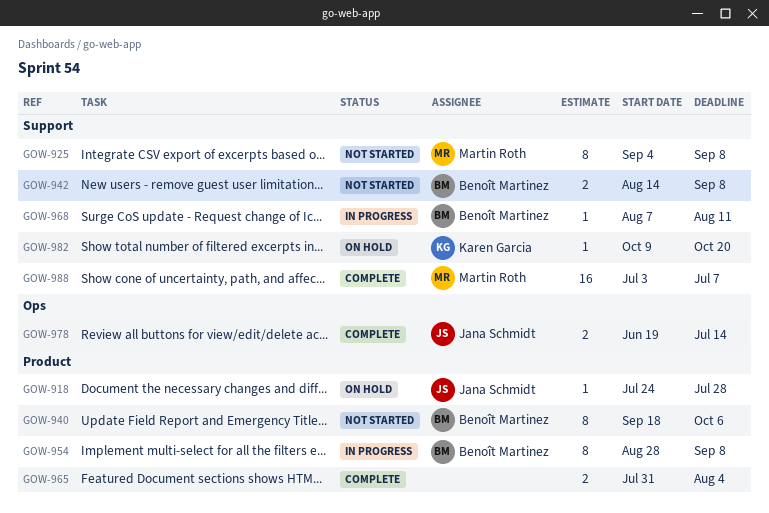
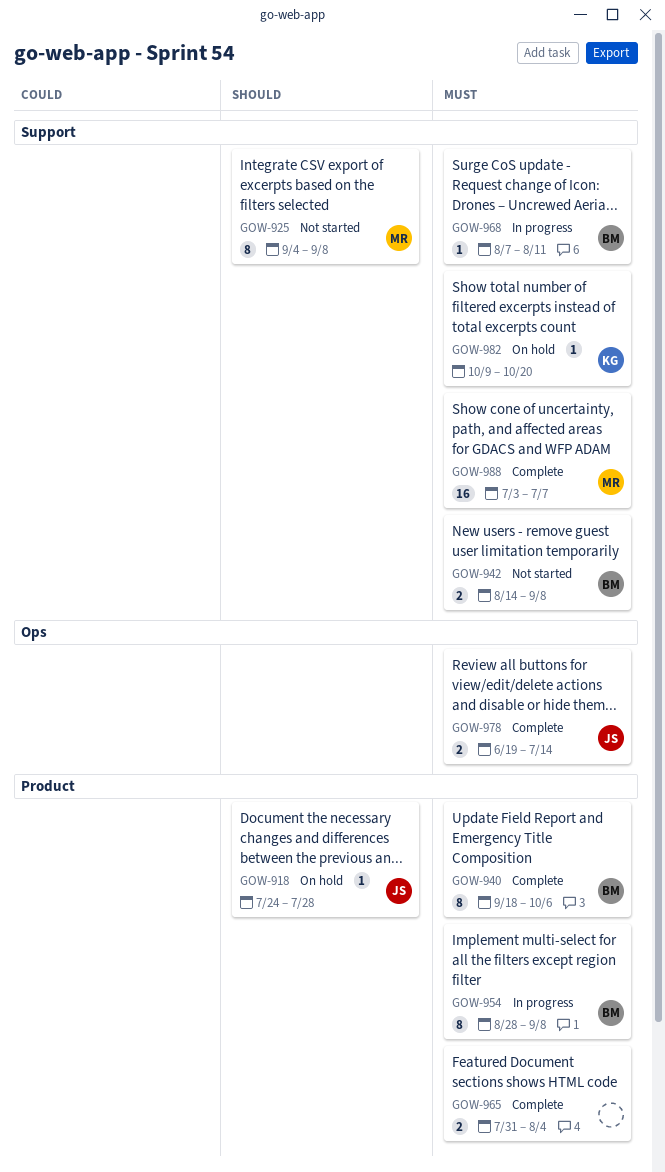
GOW-940, status: Not started -> Complete

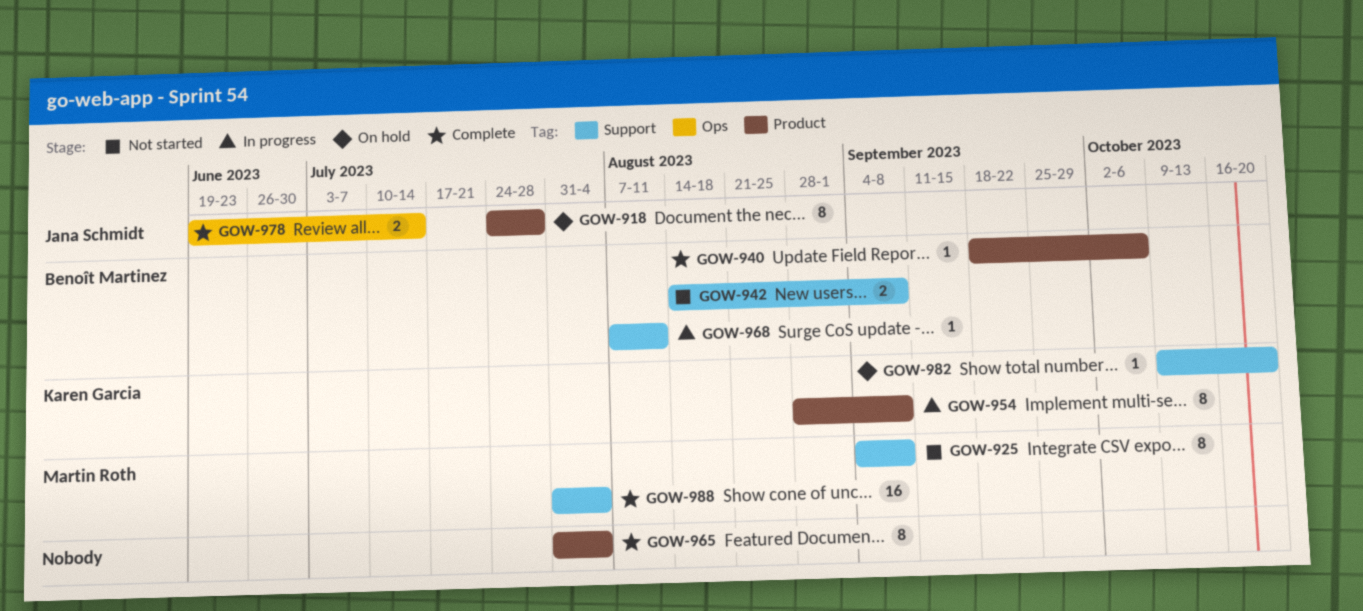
GOW-918, estimate: 1 -> 8
GOW-940, estimate: 8 -> 1
GOW-954, owner: Benoît Martinez -> Karen Garcia
GOW-965, estimate: 2 -> 8
GOW-988, start: Jul 3 -> Jul 31
GOW-988, due: Jul 7 -> Aug 4

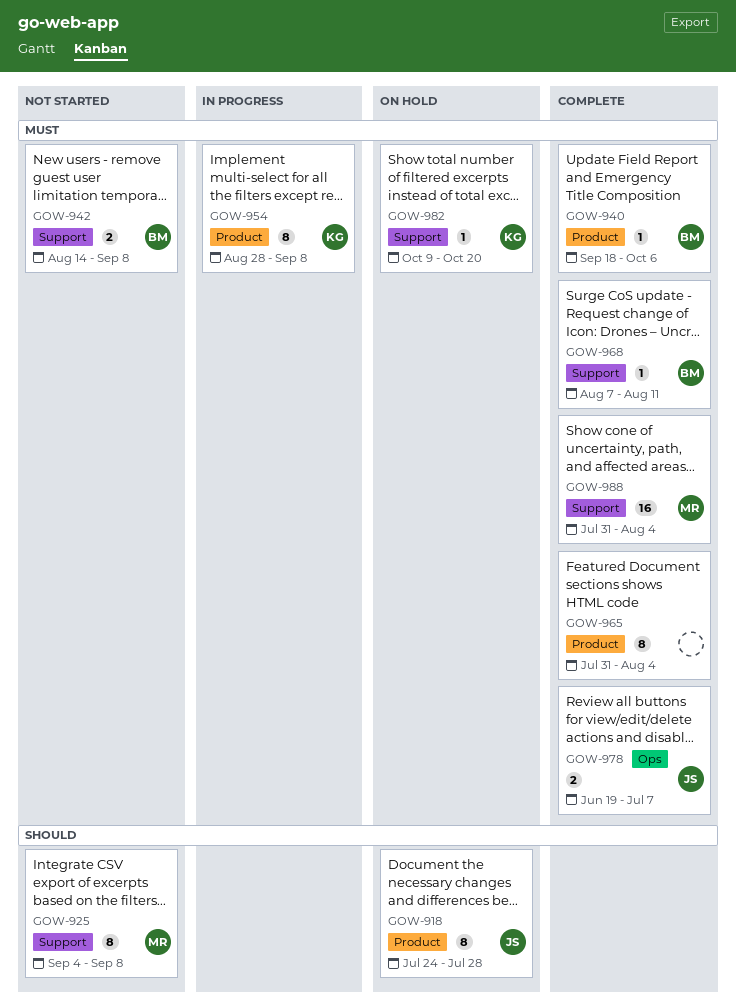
GOW-968, status: In progress -> Complete
GOW-978, due: Jul 14 -> Jul 7

